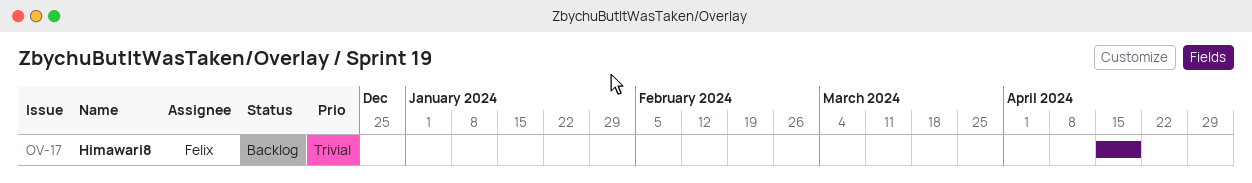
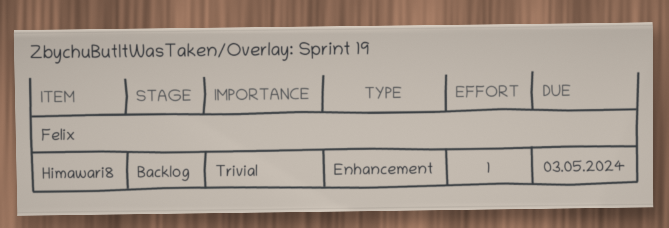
Himawari8, due: Apr 19 -> May 3

